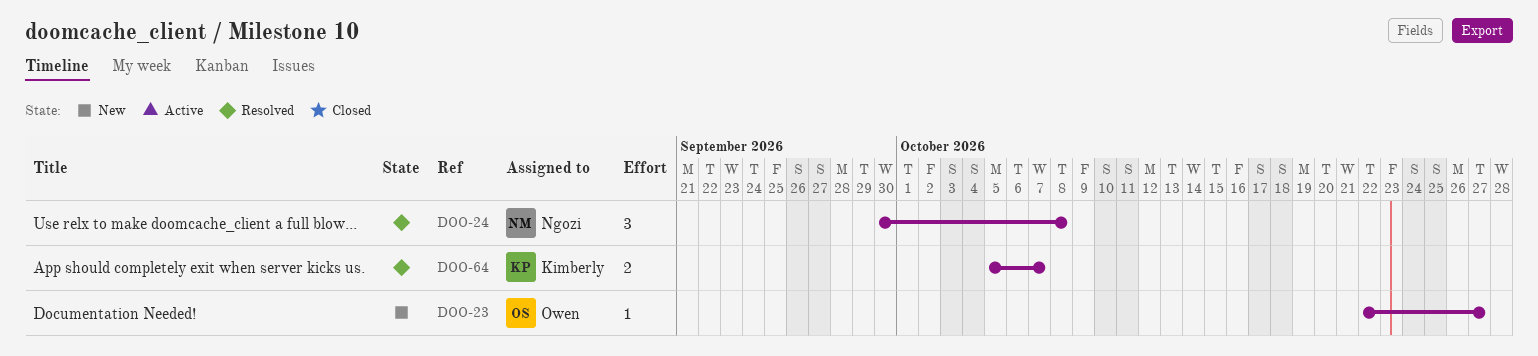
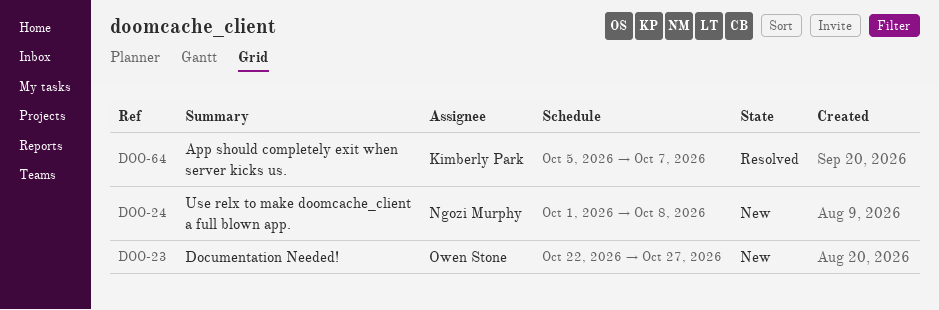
DOO-24, status: Resolved -> New
DOO-24, start: Sep 30 -> Oct 1

